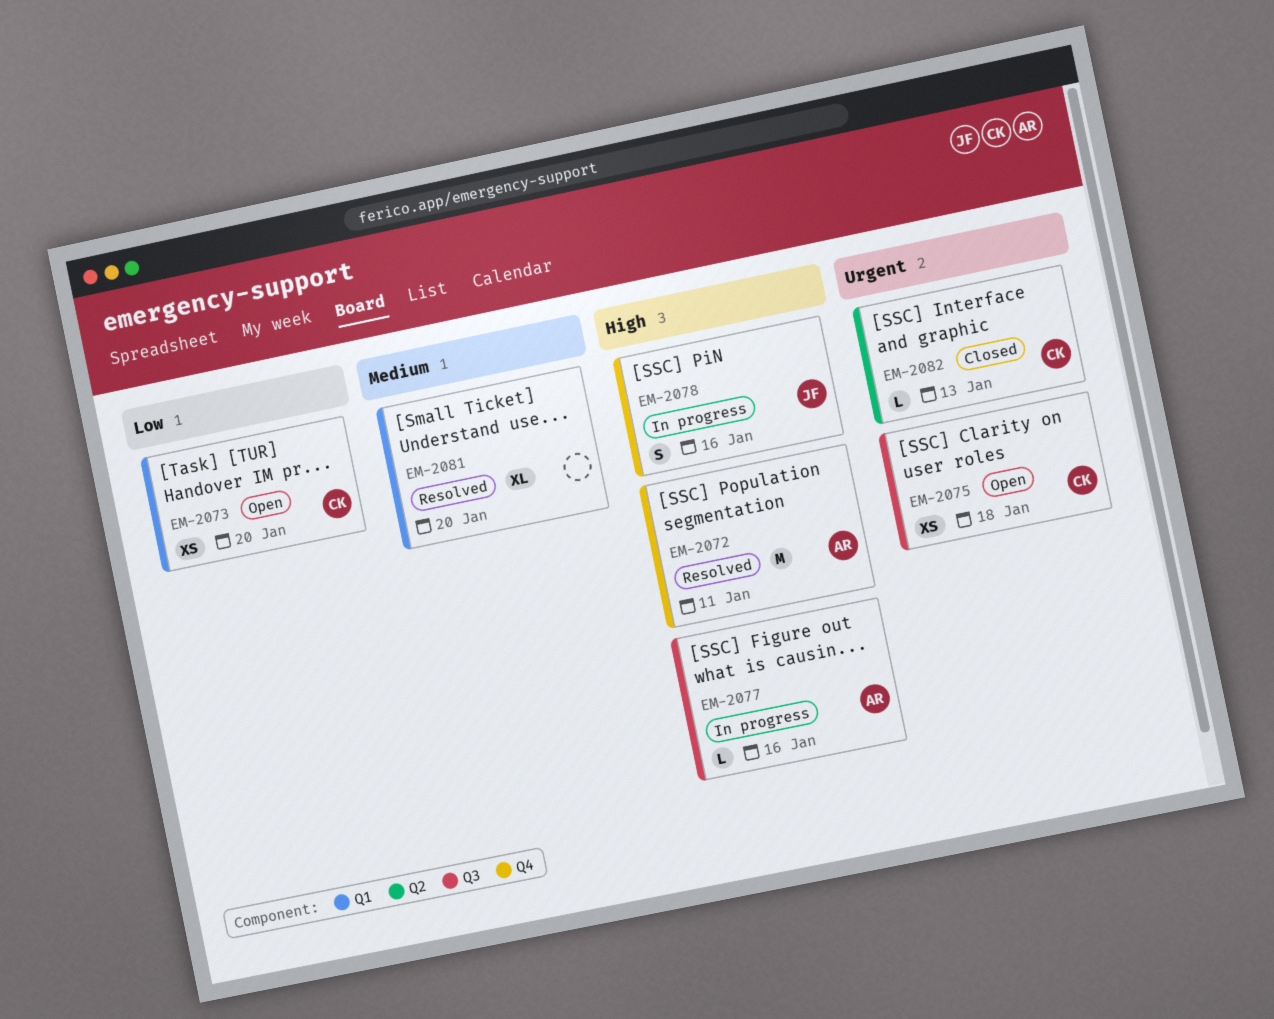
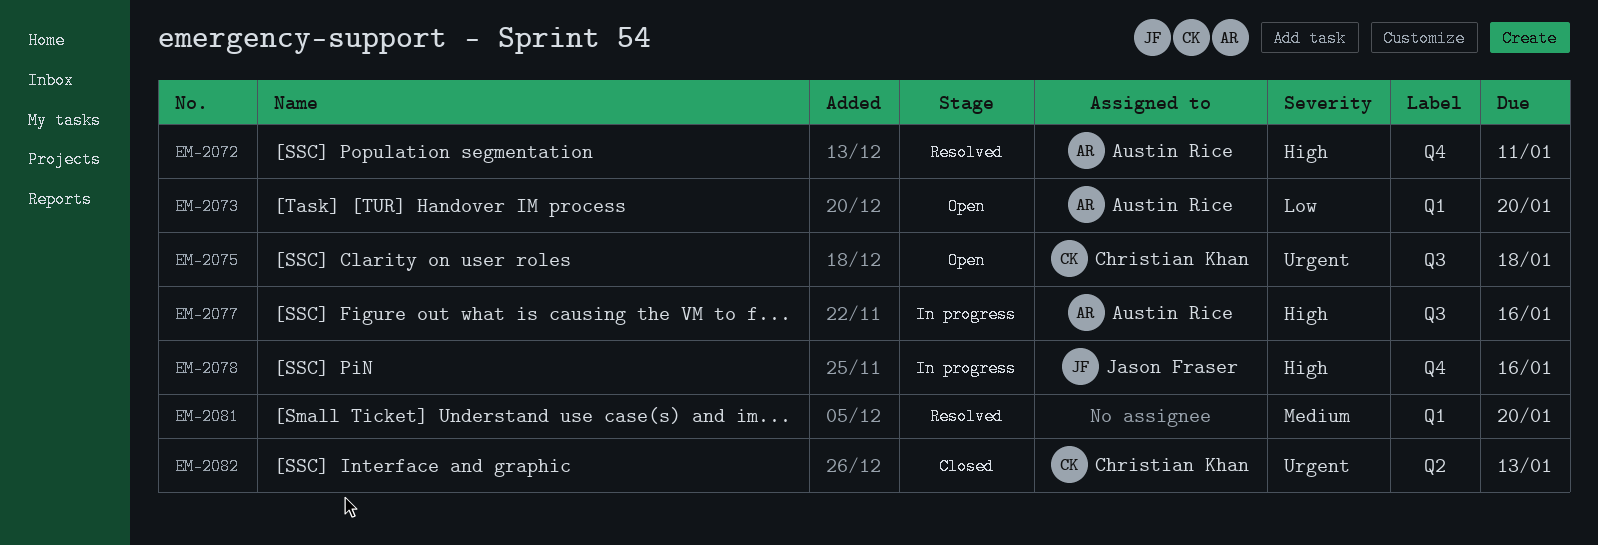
EM-2073, owner: Christian Khan -> Austin Rice

